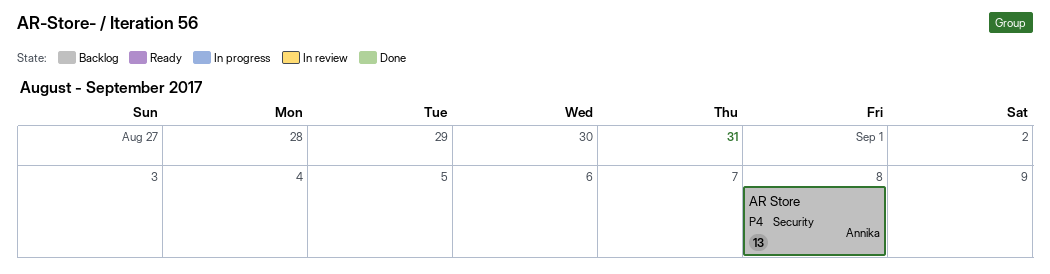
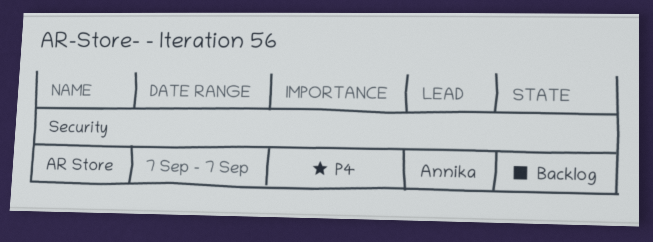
AR Store, due: Sep 8 -> Sep 7

